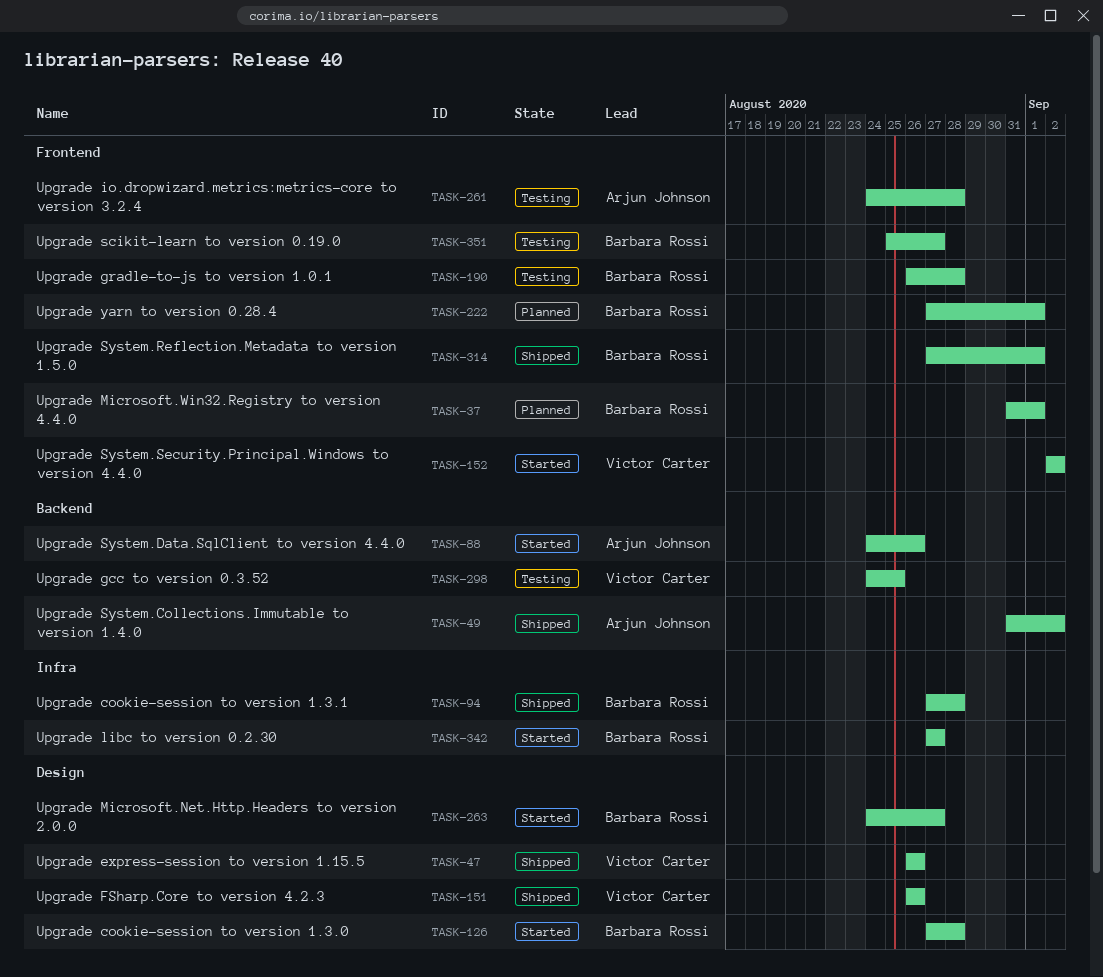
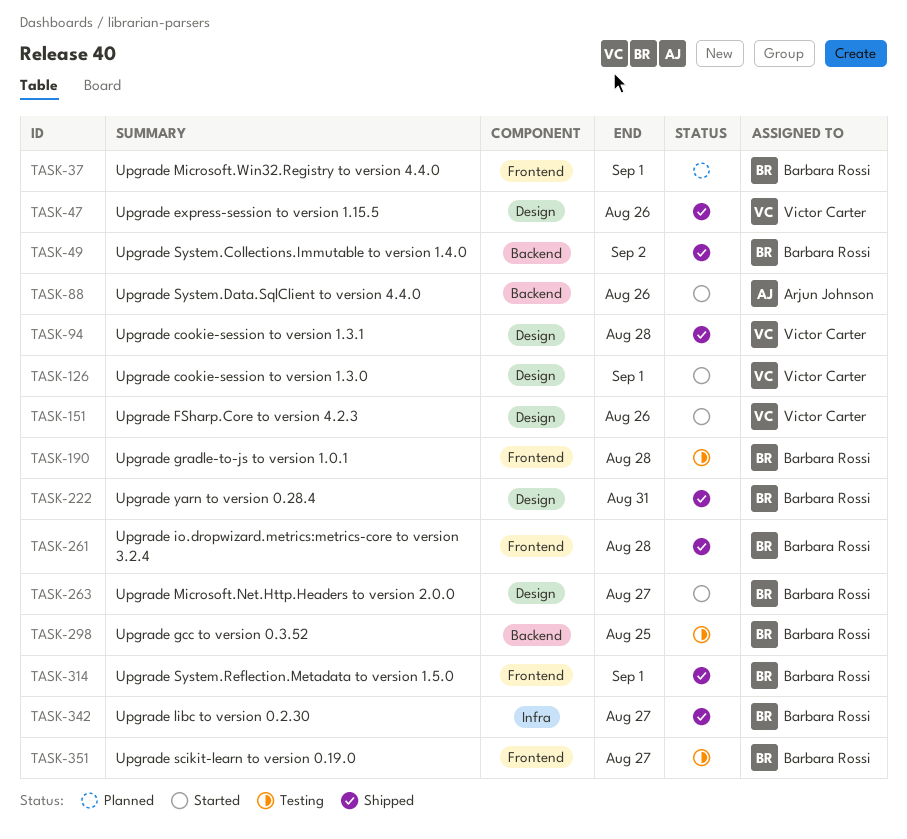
TASK-49, owner: Arjun Johnson -> Barbara Rossi
TASK-94, owner: Barbara Rossi -> Victor Carter
TASK-94, label: Infra -> Design
TASK-126, owner: Barbara Rossi -> Victor Carter
TASK-126, due: Aug 28 -> Sep 1
TASK-151, status: Shipped -> Started
TASK-152: present -> none
TASK-222, status: Planned -> Shipped
TASK-222, label: Frontend -> Design
TASK-222, due: Sep 1 -> Aug 31
TASK-261, status: Testing -> Shipped
TASK-261, owner: Arjun Johnson -> Barbara Rossi
TASK-298, owner: Victor Carter -> Barbara Rossi
TASK-342, status: Started -> Shipped

